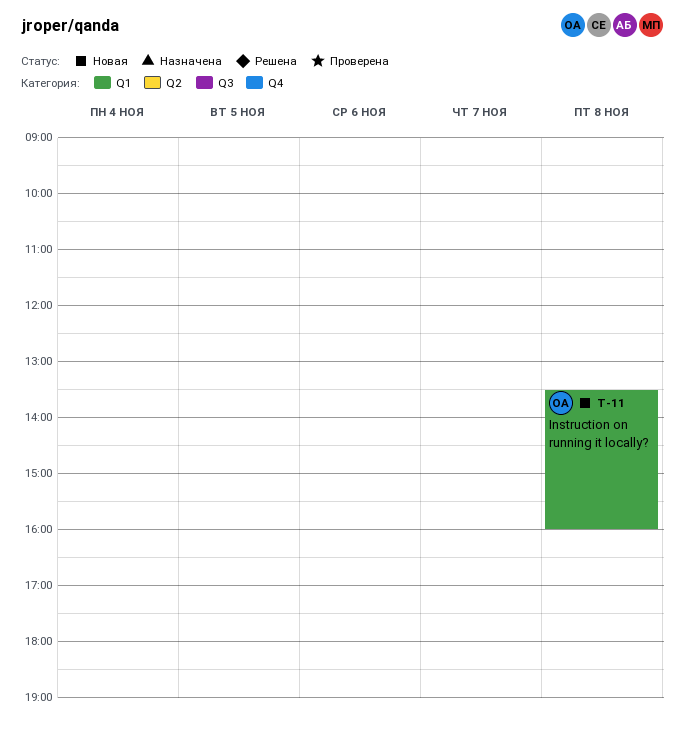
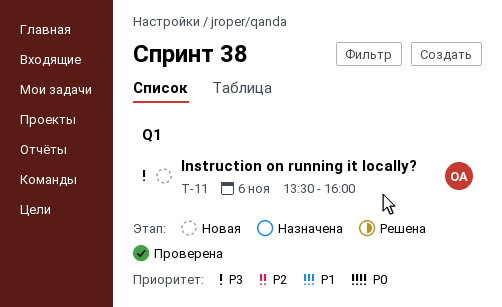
T-11, day: Nov 8 -> Nov 6

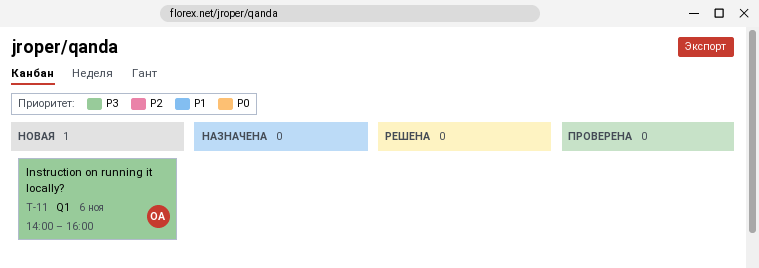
T-11, begins: 13:30 -> 14:00

